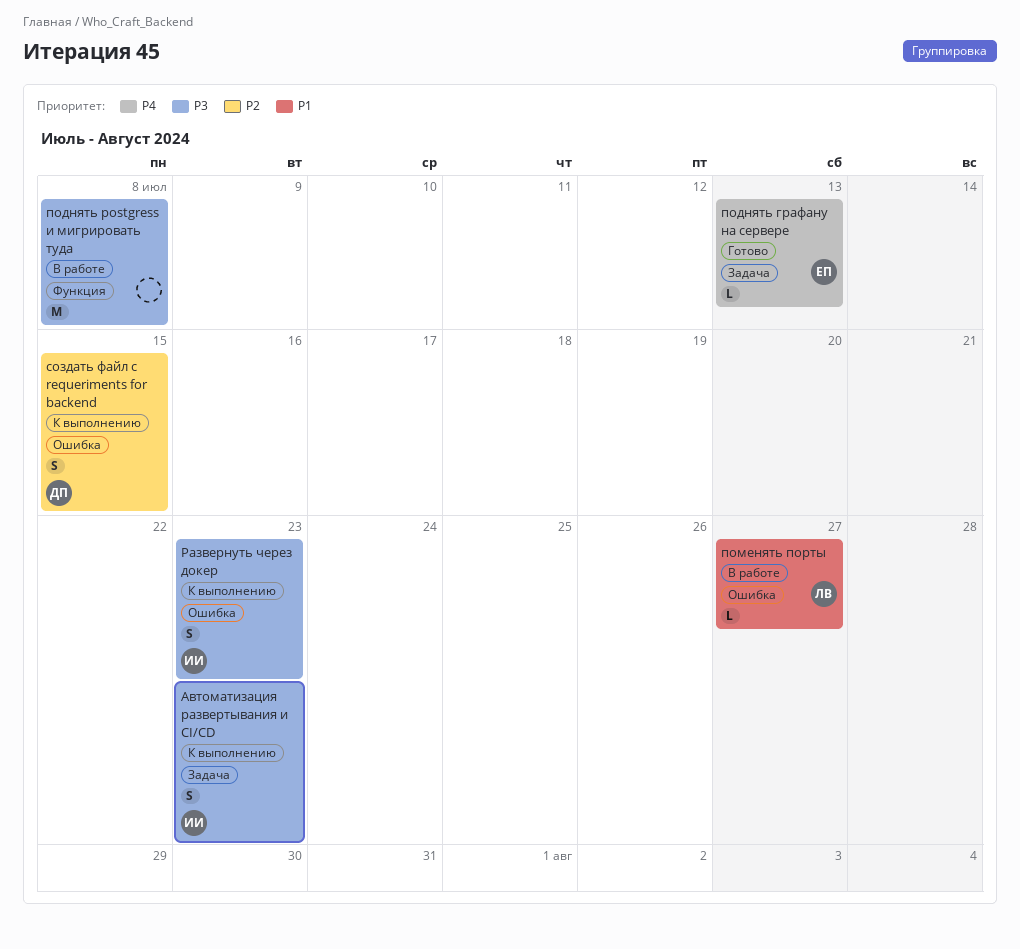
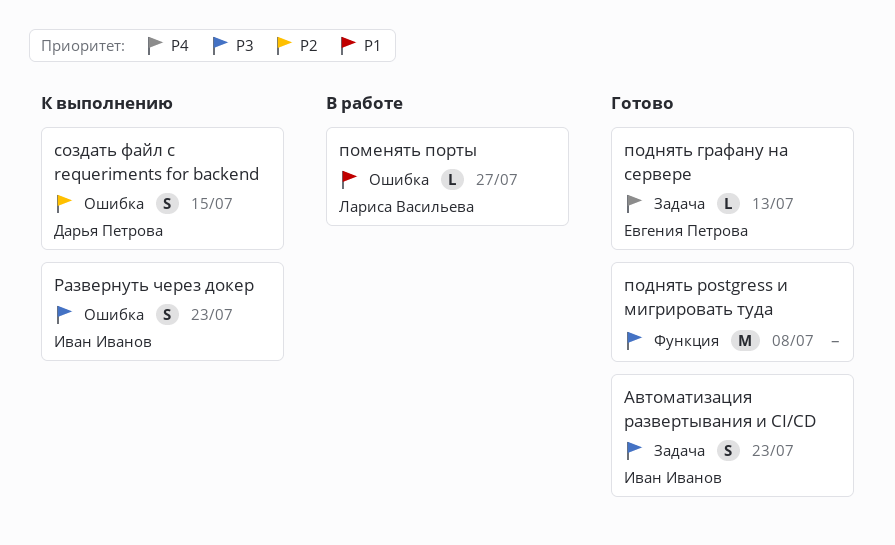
Автоматизация развертывания и CI/CD, status: К выполнению -> Готово
поднять postgress и мигрировать туда, status: В работе -> Готово

